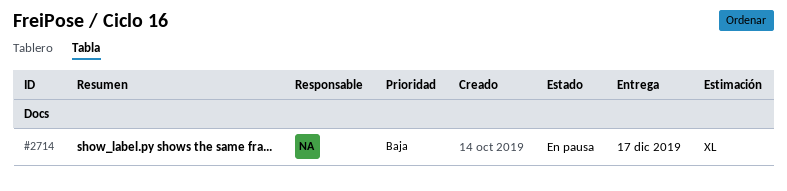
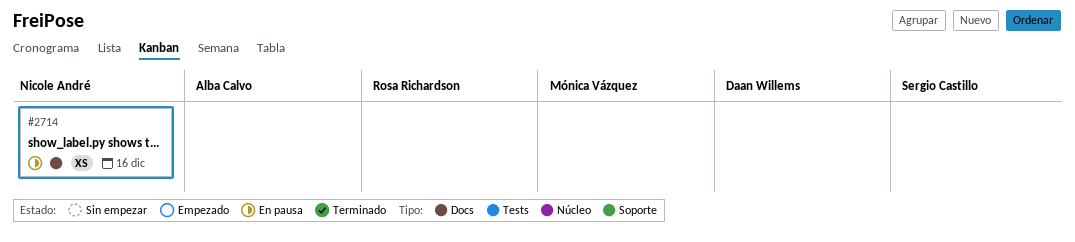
#2714, estimate: XL -> XS
#2714, due: Dec 17 -> Dec 16

